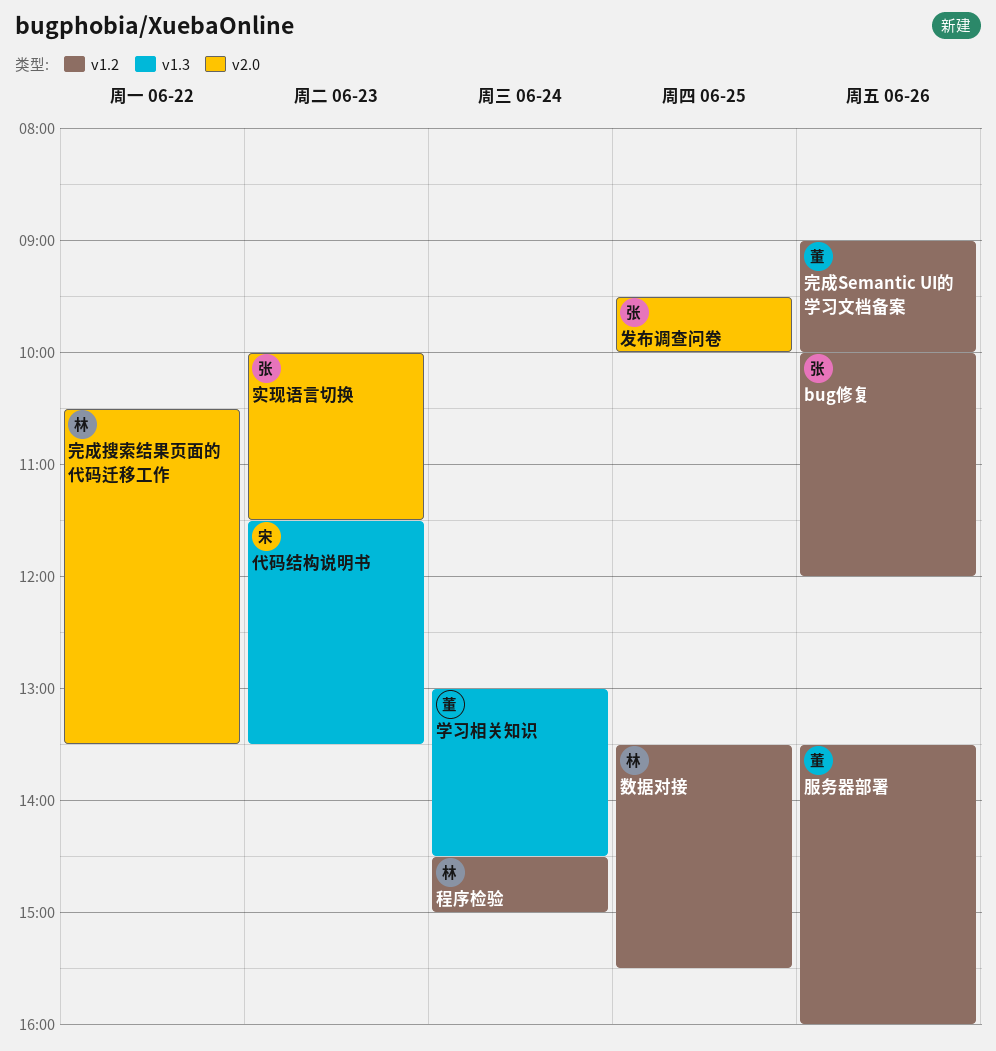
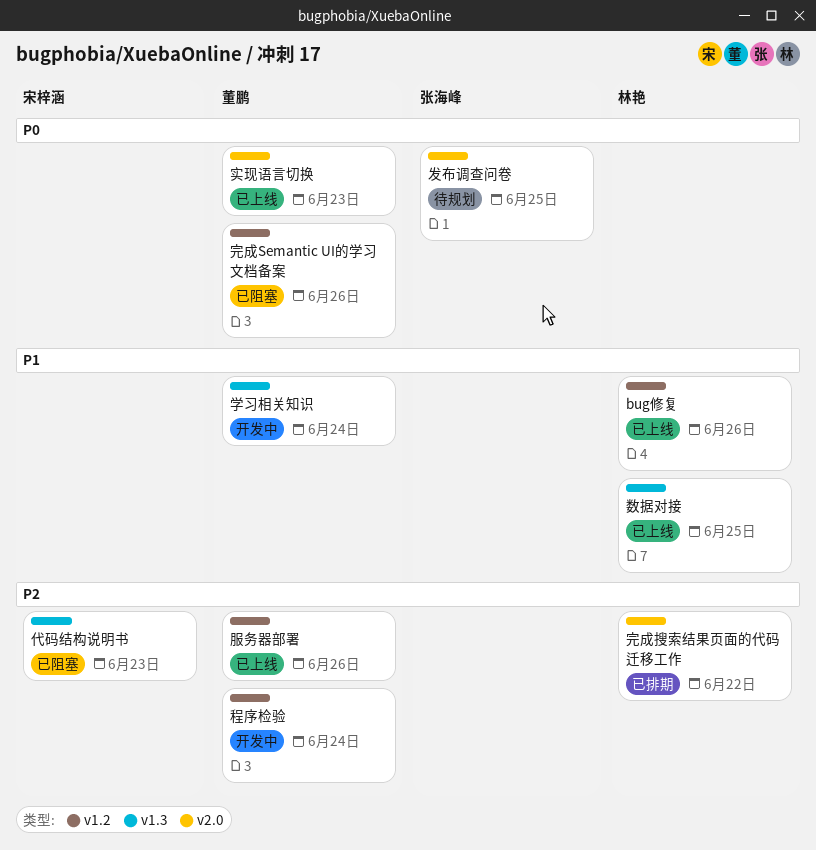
bug修复, owner: 张海峰 -> 林艳
实现语言切换, owner: 张海峰 -> 董鹏
数据对接, label: v1.2 -> v1.3
程序检验, owner: 林艳 -> 董鹏

